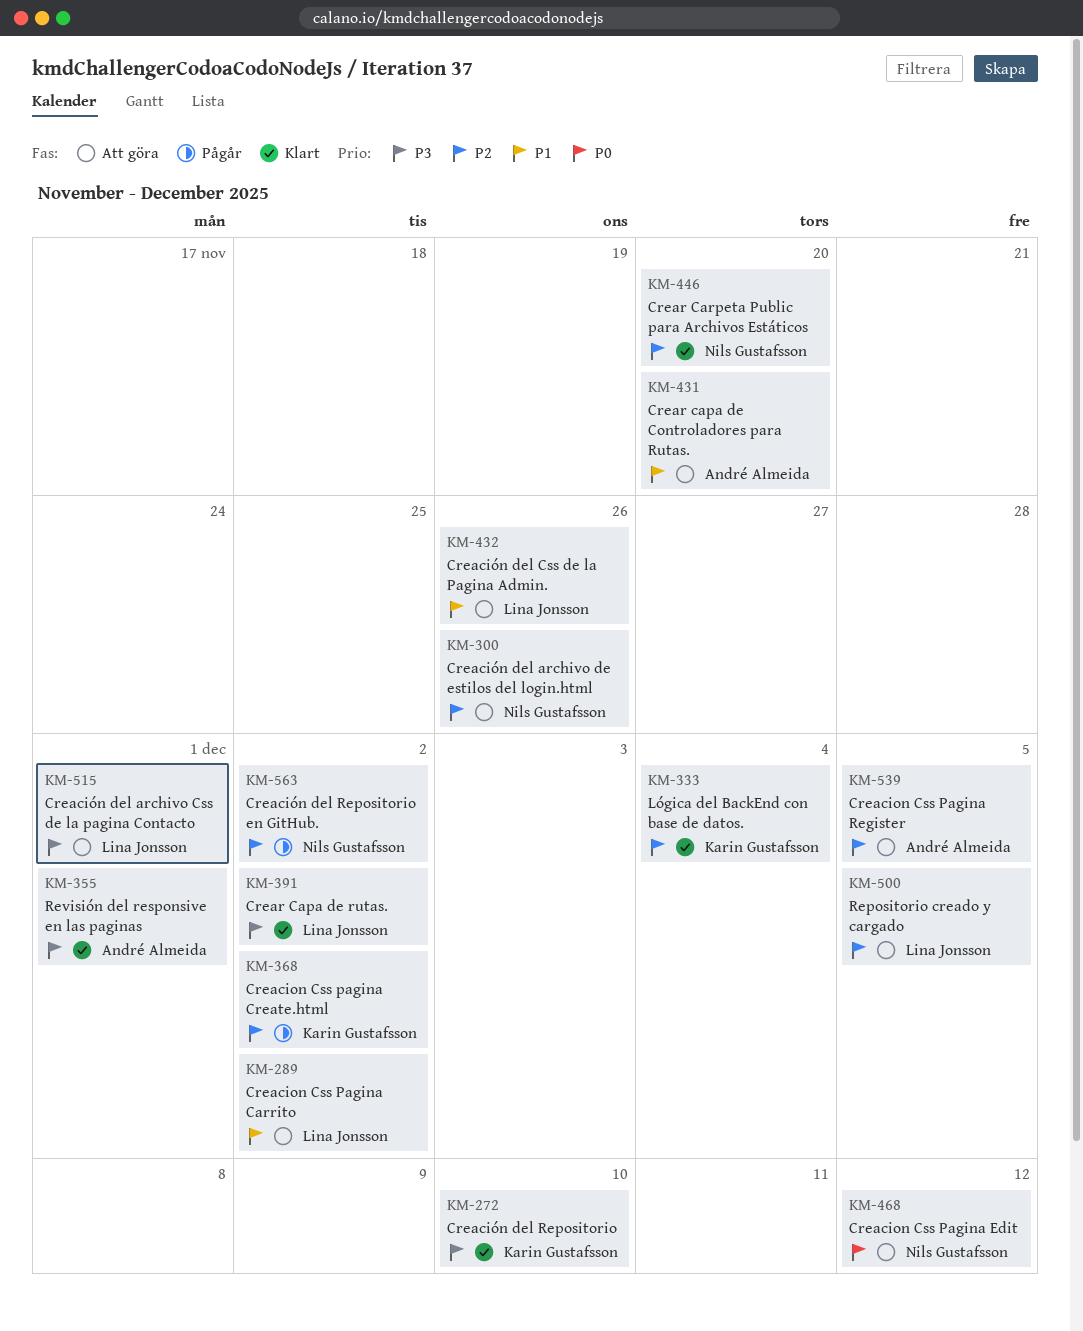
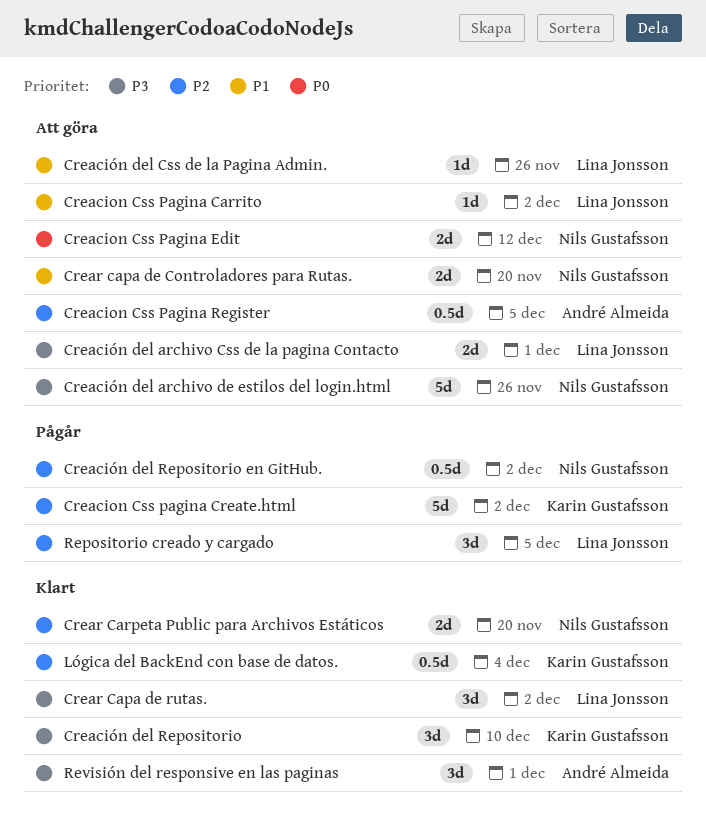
Creación del archivo de estilos del login.html, priority: P2 -> P3
Crear capa de Controladores para Rutas., owner: André Almeida -> Nils Gustafsson
Repositorio creado y cargado, status: Att göra -> Pågår

